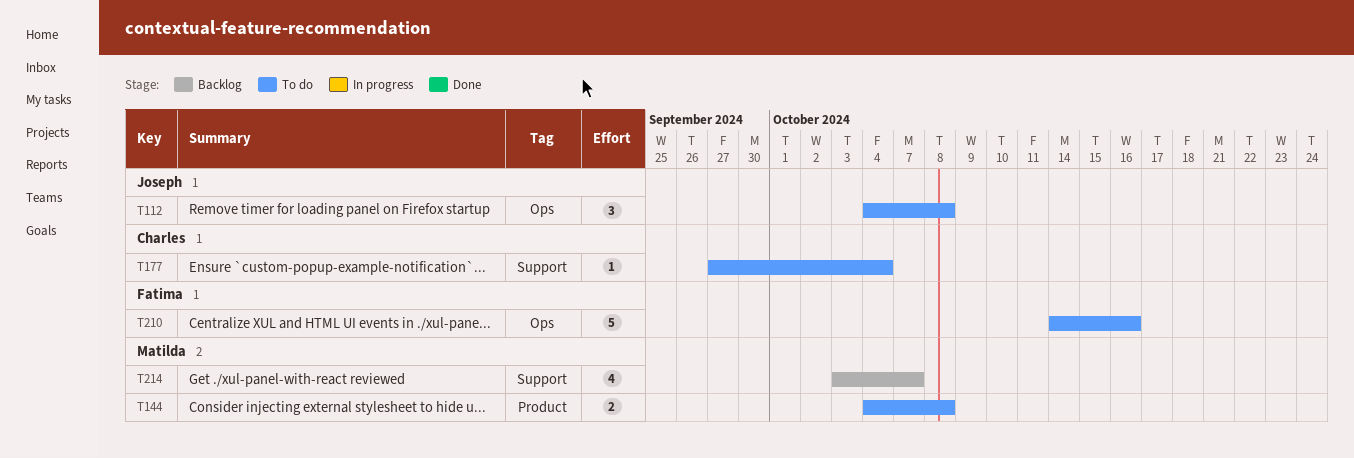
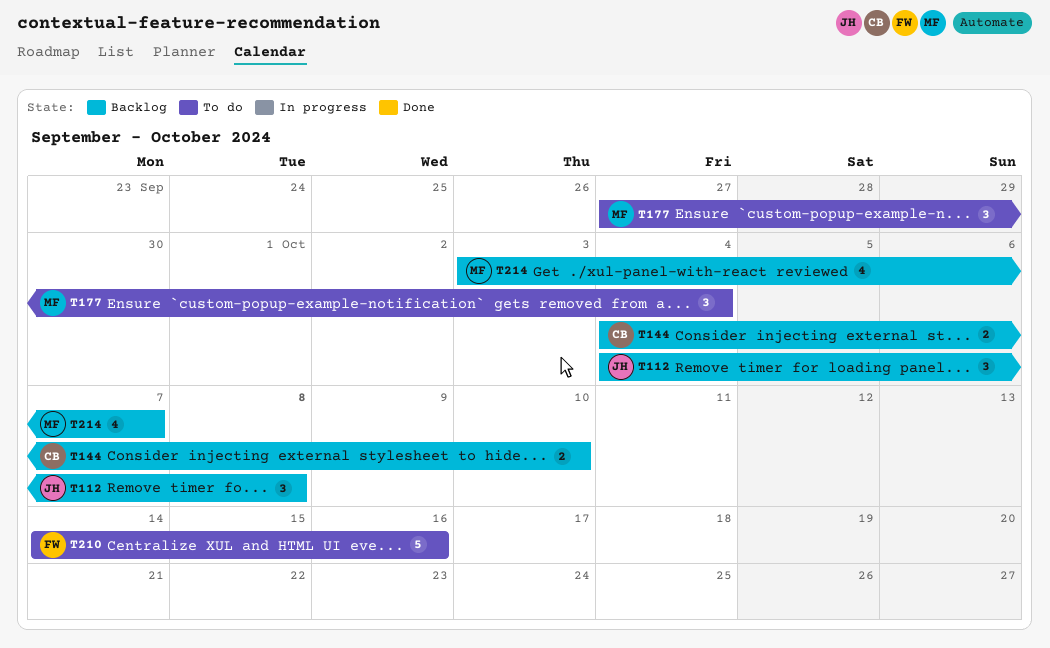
T112, status: To do -> Backlog
T144, status: To do -> Backlog
T144, owner: Matilda -> Charles
T144, due: Oct 8 -> Oct 10
T177, owner: Charles -> Matilda
T177, estimate: 1 -> 3

